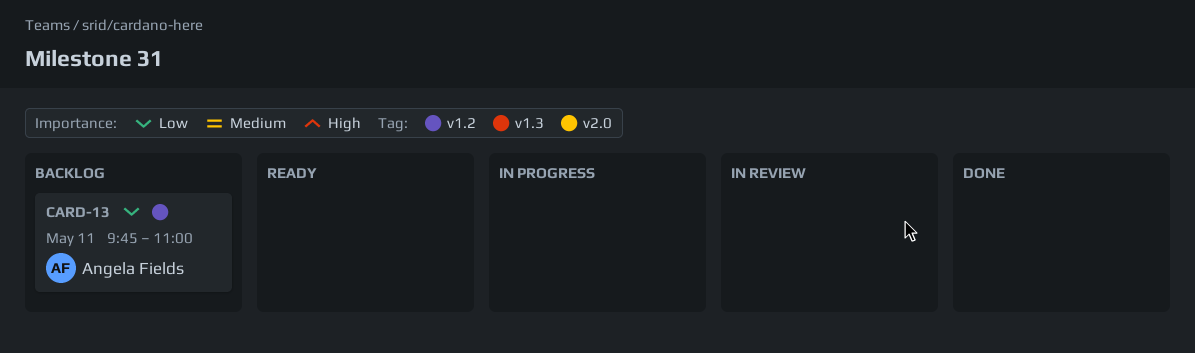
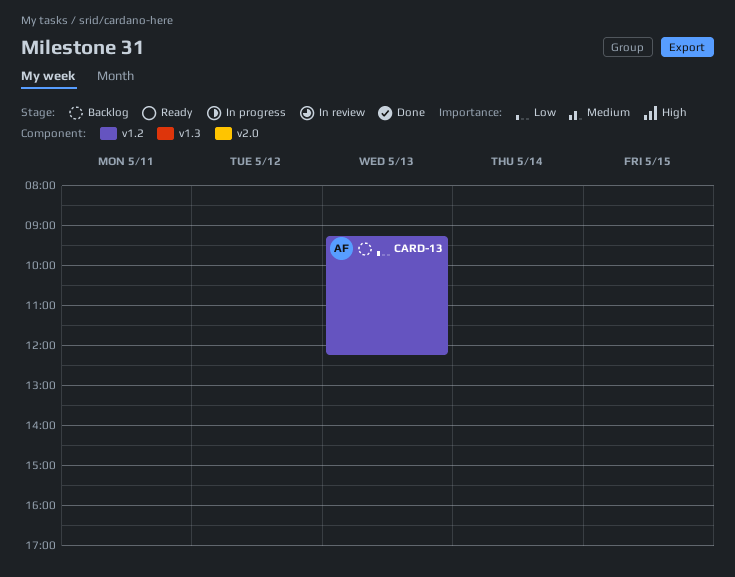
CARD-13, day: May 11 -> May 13
CARD-13, begins: 09:45 -> 09:15
CARD-13, ends: 11:00 -> 12:15

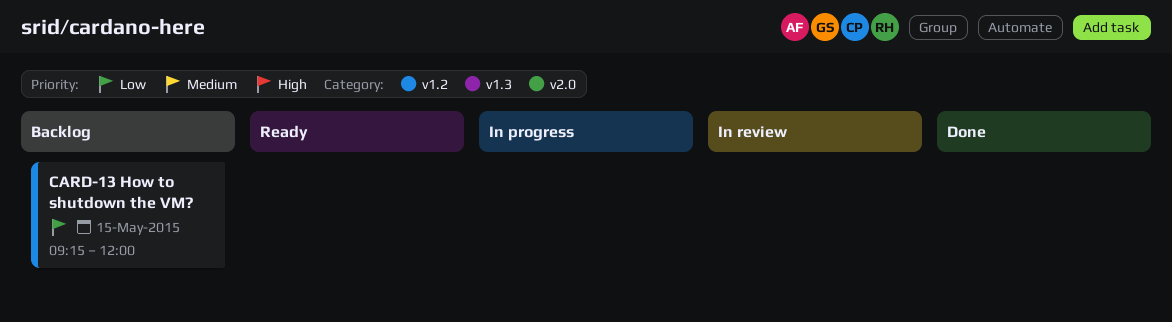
CARD-13, day: May 13 -> May 15
CARD-13, ends: 12:15 -> 12:00

